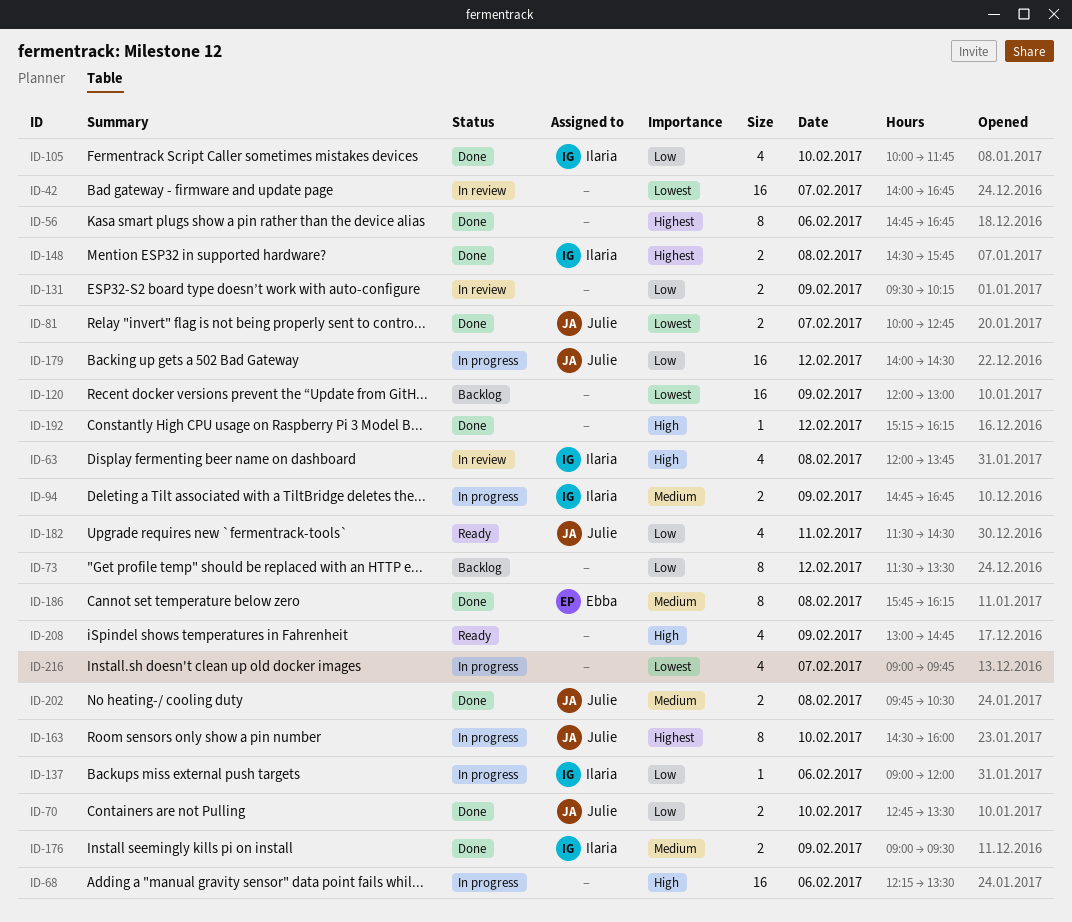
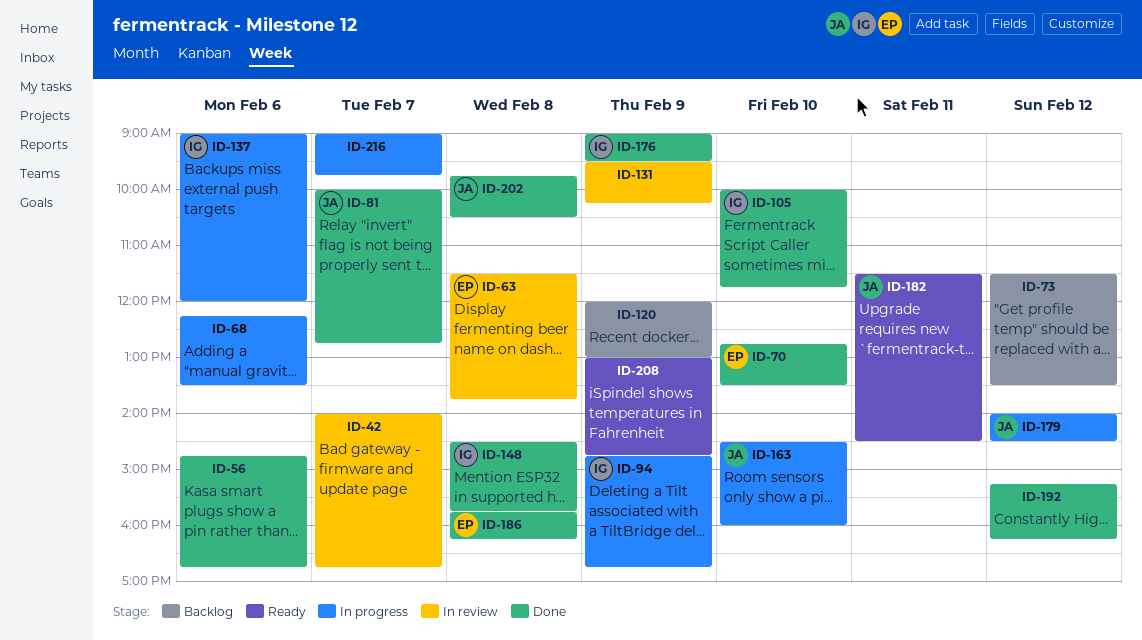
ID-63, owner: Ilaria -> Ebba
ID-63, begins: 12:00 -> 11:30
ID-70, owner: Julie -> Ebba

